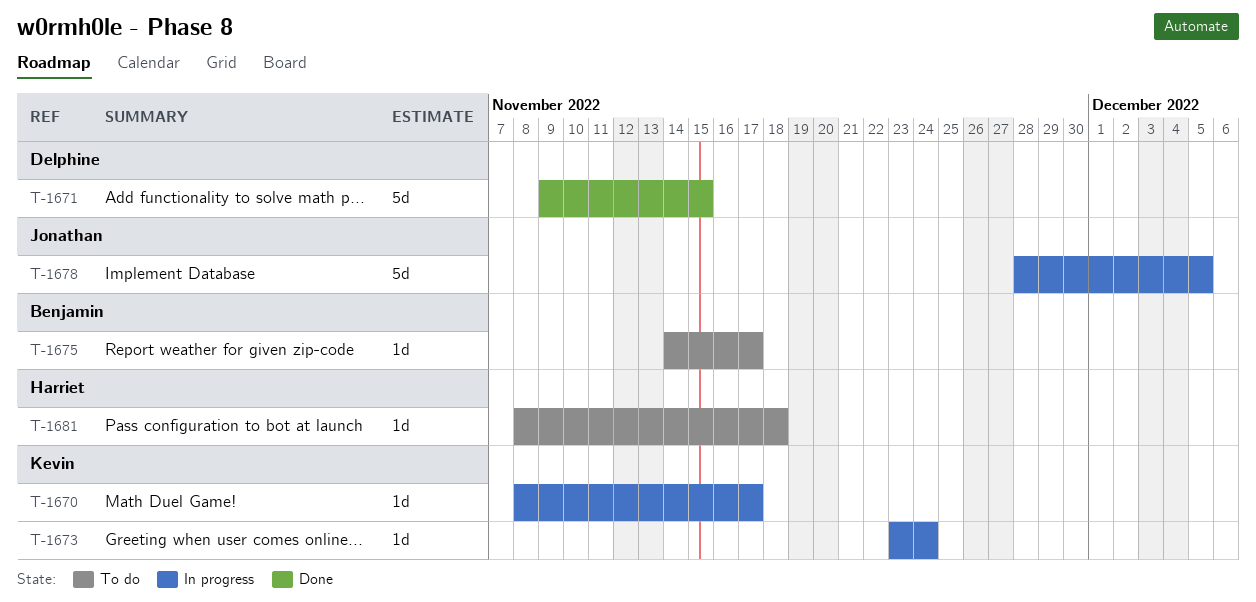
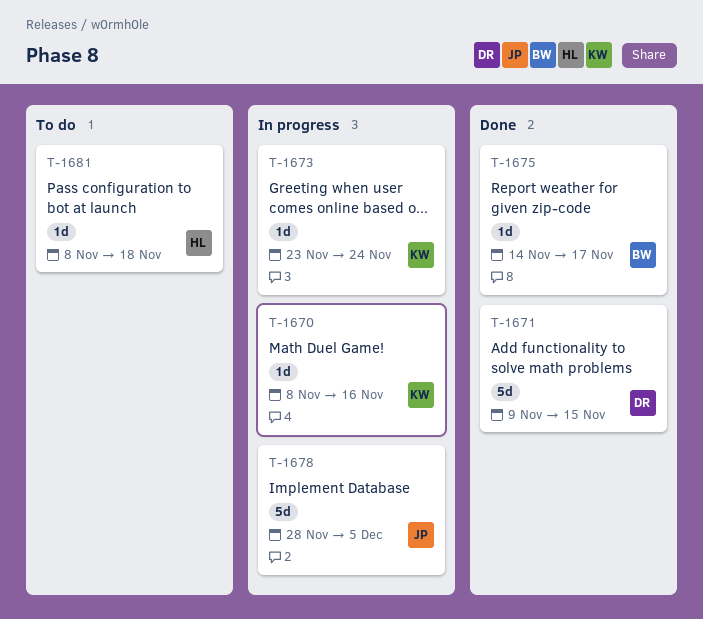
T-1670, due: Nov 17 -> Nov 16
T-1675, status: To do -> Done

